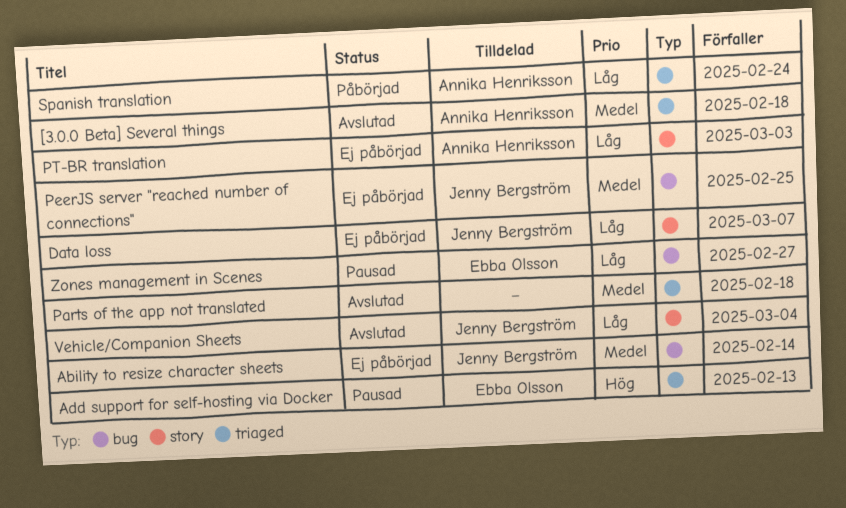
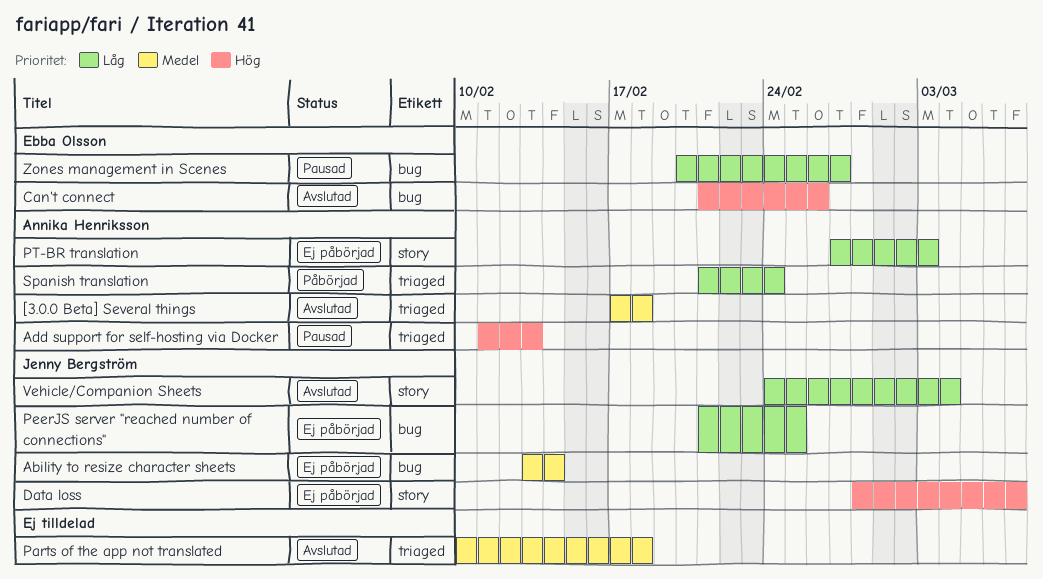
Add support for self-hosting via Docker, owner: Ebba Olsson -> Annika Henriksson
Can't connect: none -> present
Data loss, priority: Låg -> Hög
PeerJS server "reached number of connections", priority: Medel -> Låg

